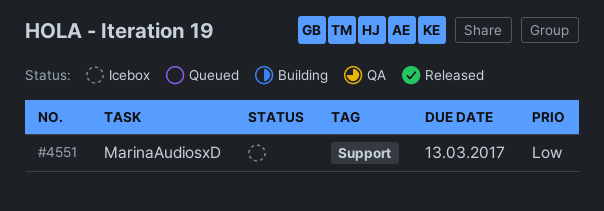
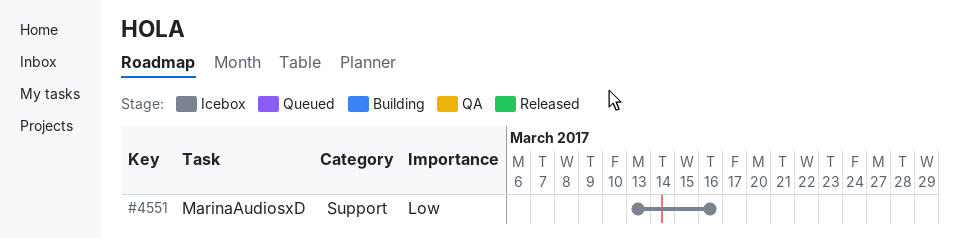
#4551, due: Mar 13 -> Mar 16

